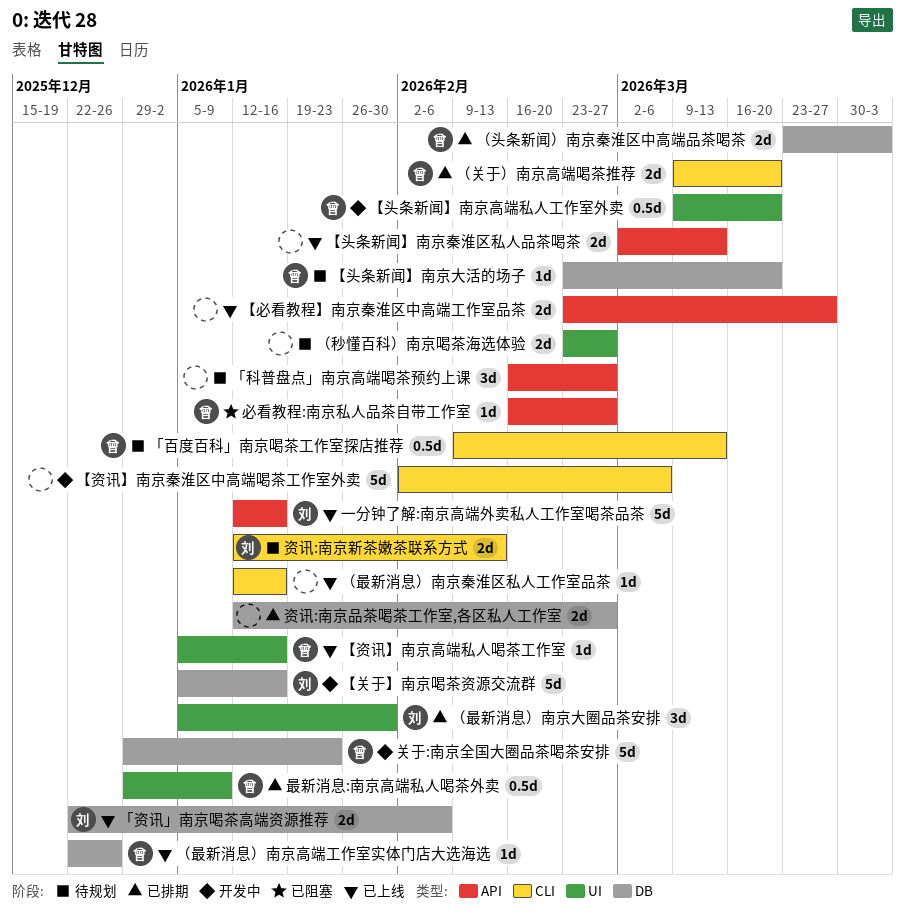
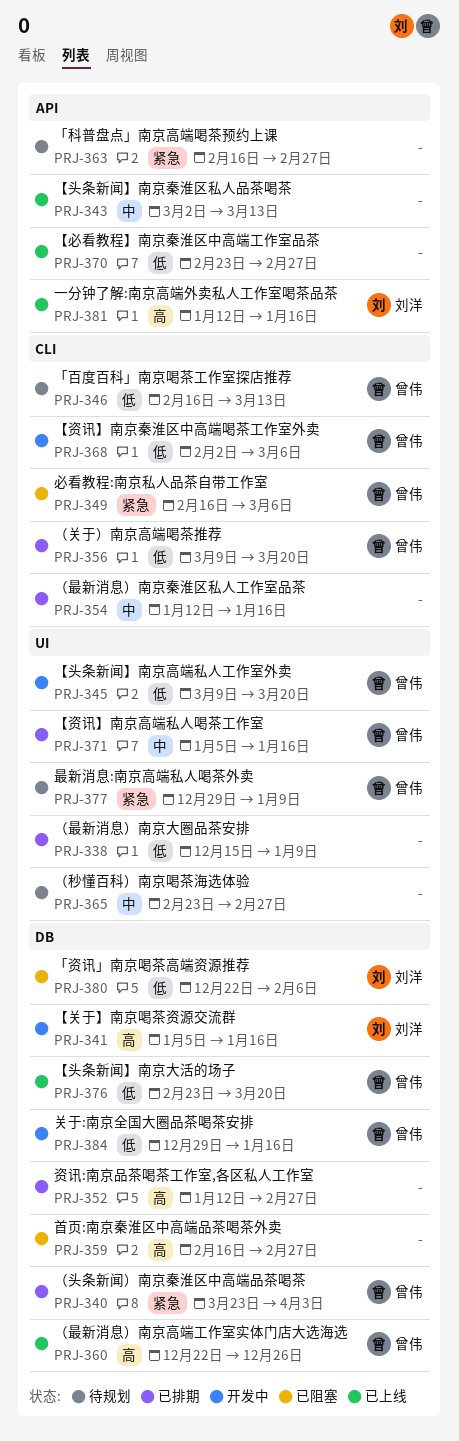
「百度百科」南京喝茶工作室探店推荐, start: Feb 9 -> Feb 16
「资讯」南京喝茶高端资源推荐, status: 已上线 -> 已阻塞
【头条新闻】南京大活的场子, status: 待规划 -> 已上线
【必看教程】南京秦淮区中高端工作室品茶, due: Mar 27 -> Feb 27
【资讯】南京秦淮区中高端喝茶工作室外卖, owner: none -> 曾伟
【资讯】南京高端私人喝茶工作室, status: 已上线 -> 已排期
关于:南京全国大圈品茶喝茶安排, due: Jan 23 -> Jan 16
必看教程:南京私人品茶自带工作室, label: API -> CLI
必看教程:南京私人品茶自带工作室, due: Feb 27 -> Mar 6
最新消息:南京高端私人喝茶外卖, status: 已排期 -> 待规划
资讯:南京新茶嫩茶联系方式: present -> none
首页:南京秦淮区中高端品茶喝茶外卖: none -> present
（最新消息）南京大圈品茶安排, owner: 刘洋 -> none
（最新消息）南京大圈品茶安排, start: Jan 5 -> Dec 15
（最新消息）南京大圈品茶安排, due: Jan 30 -> Jan 9
（最新消息）南京秦淮区私人工作室品茶, status: 已上线 -> 已排期

